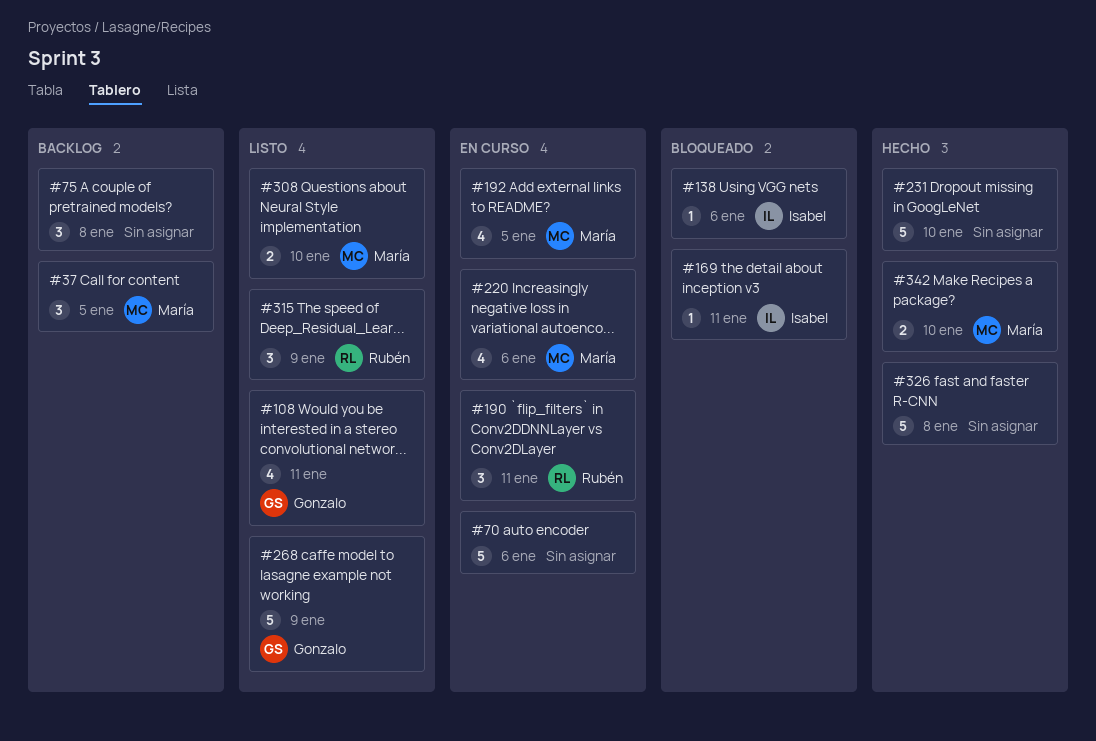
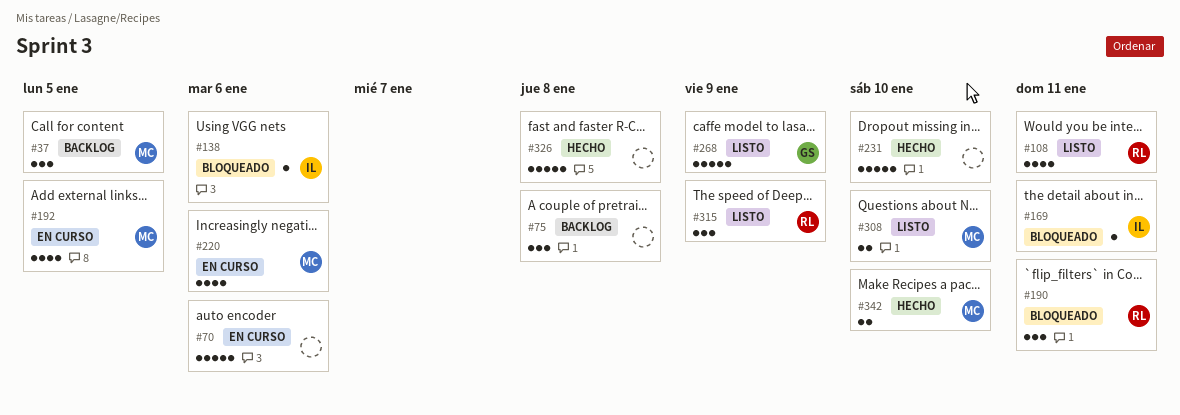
#108, owner: Gonzalo -> Rubén
#190, status: En curso -> Bloqueado

